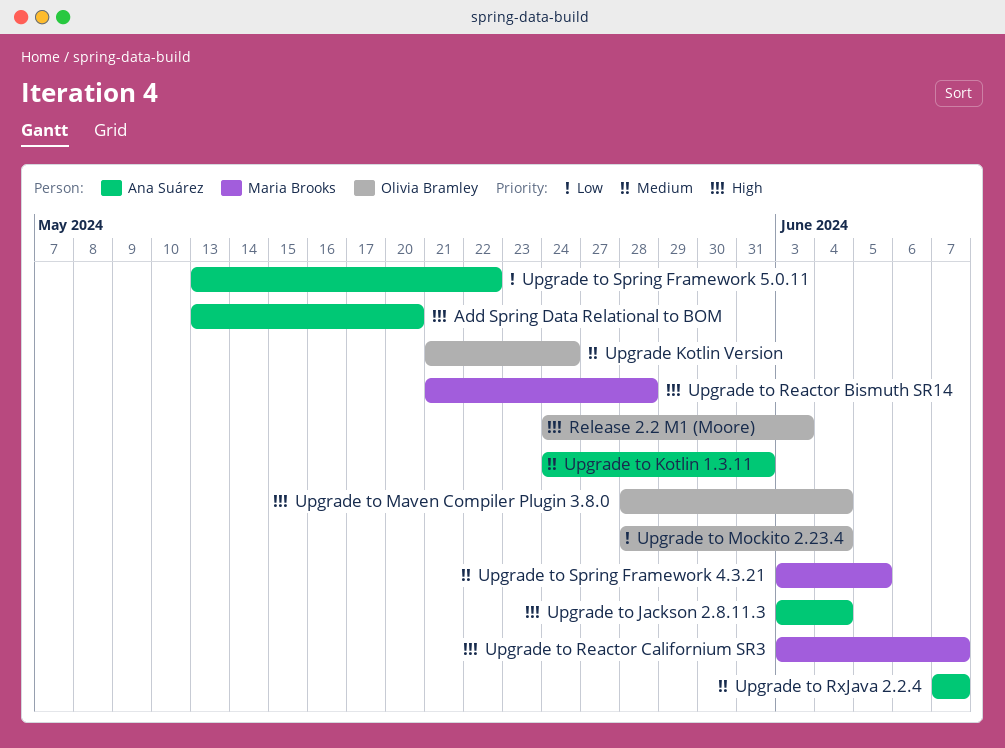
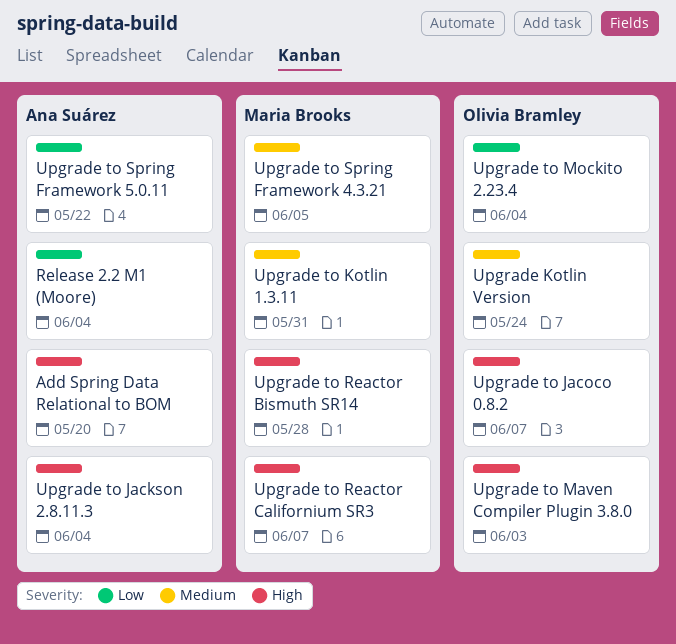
Release 2.2 M1 (Moore), owner: Olivia Bramley -> Ana Suárez
Release 2.2 M1 (Moore), priority: High -> Low
Release 2.2 M1 (Moore), due: Jun 3 -> Jun 4
Upgrade to Jacoco 0.8.2: none -> present
Upgrade to Kotlin 1.3.11, owner: Ana Suárez -> Maria Brooks
Upgrade to Maven Compiler Plugin 3.8.0, due: Jun 4 -> Jun 3
Upgrade to RxJava 2.2.4: present -> none

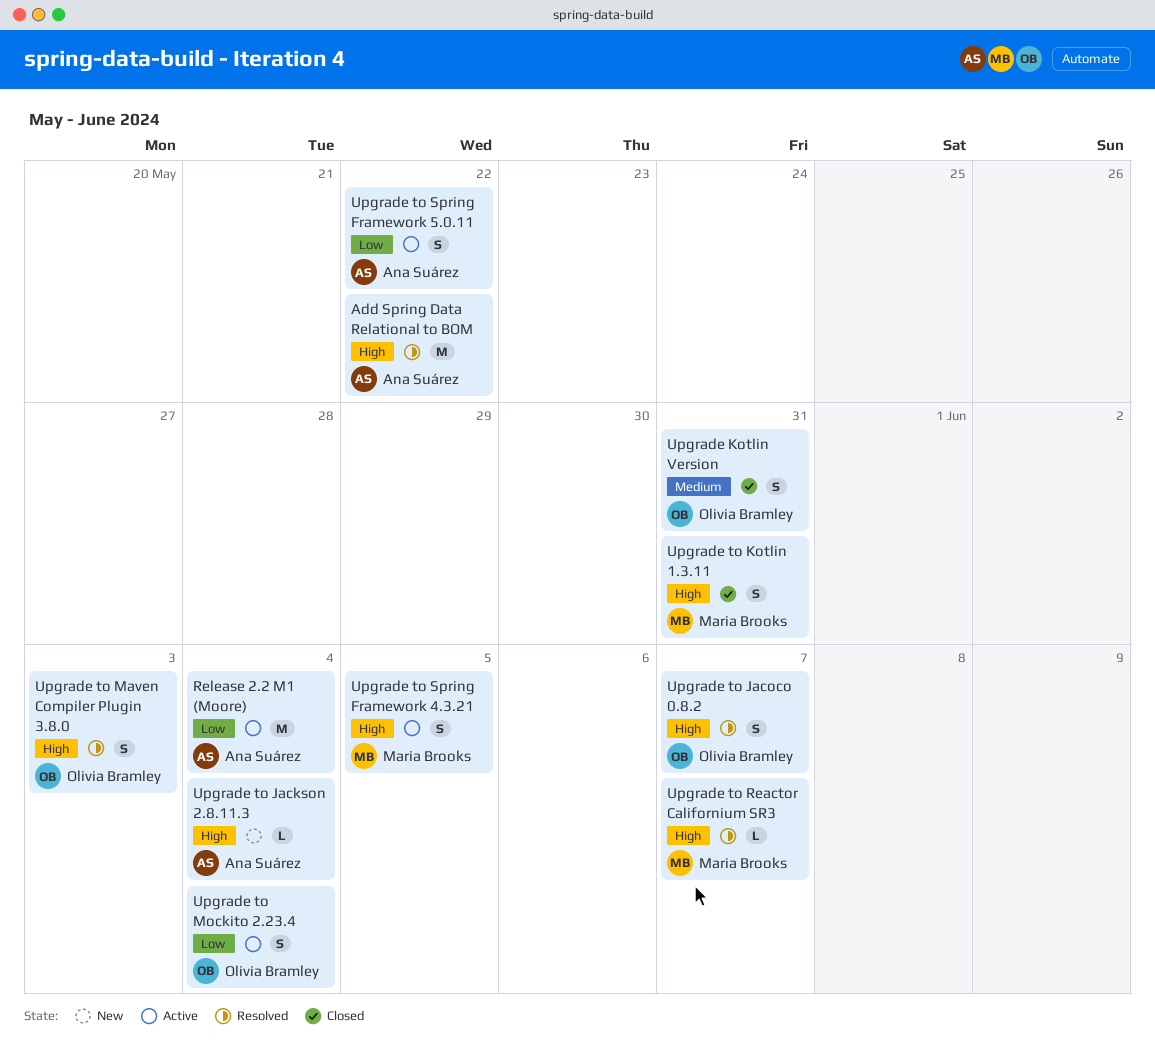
Add Spring Data Relational to BOM, due: May 20 -> May 22
Upgrade Kotlin Version, due: May 24 -> May 31
Upgrade to Kotlin 1.3.11, priority: Medium -> High
Upgrade to Reactor Bismuth SR14: present -> none
Upgrade to Spring Framework 4.3.21, priority: Medium -> High

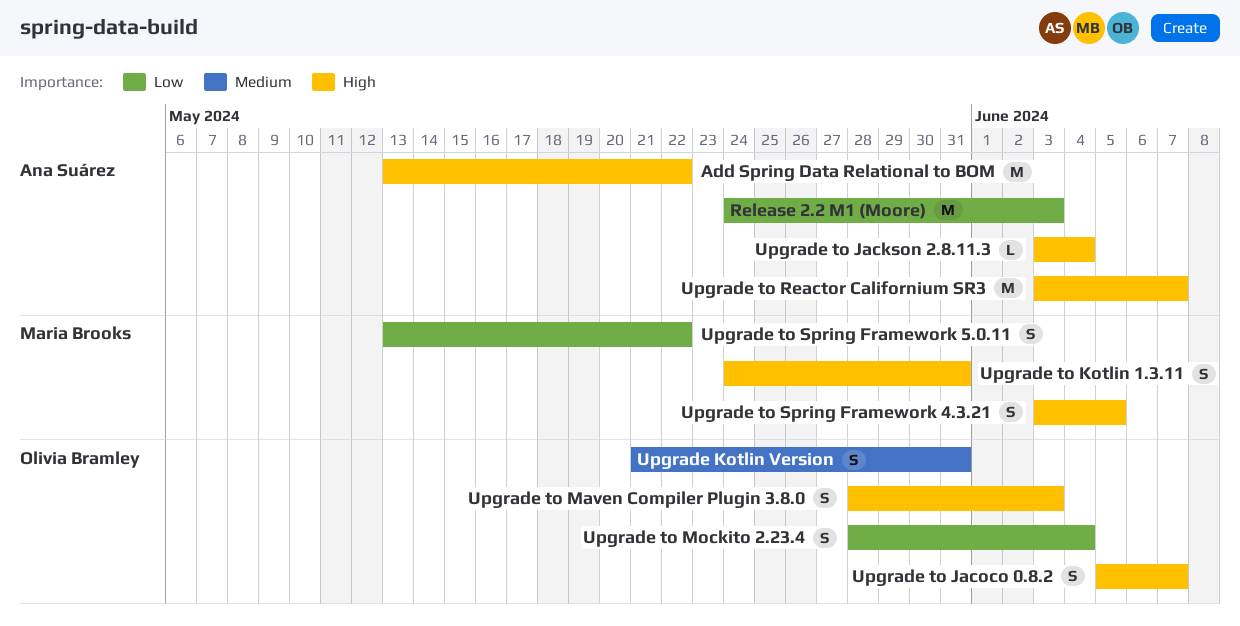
Release 2.2 M1 (Moore), due: Jun 4 -> Jun 3
Upgrade to Reactor Californium SR3, owner: Maria Brooks -> Ana Suárez
Upgrade to Reactor Californium SR3, estimate: L -> M
Upgrade to Spring Framework 5.0.11, owner: Ana Suárez -> Maria Brooks

